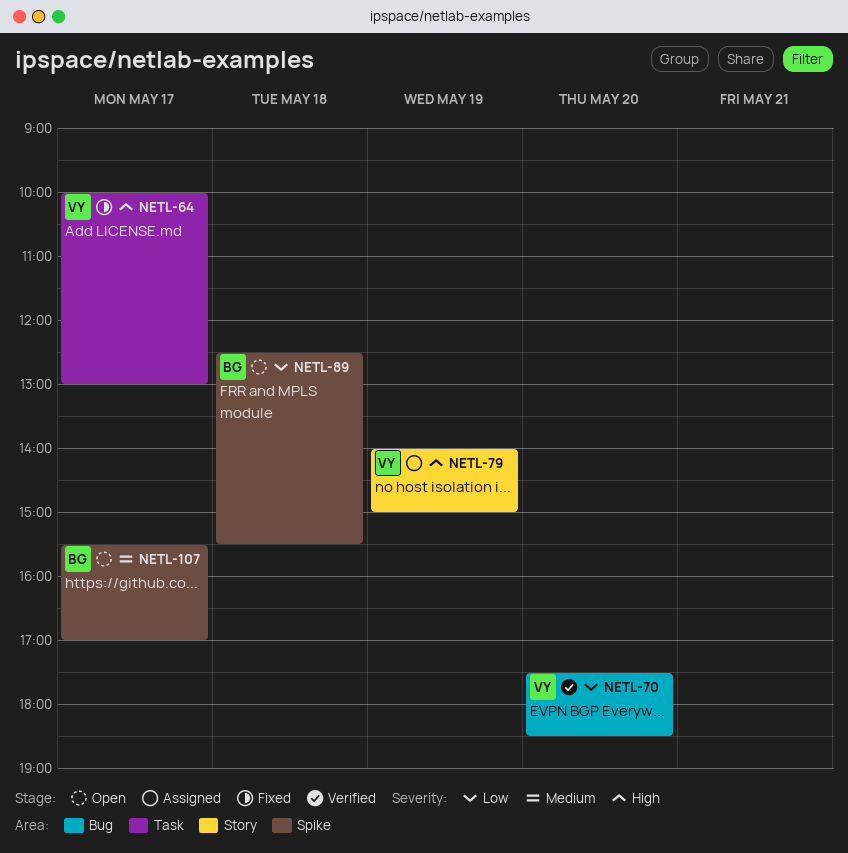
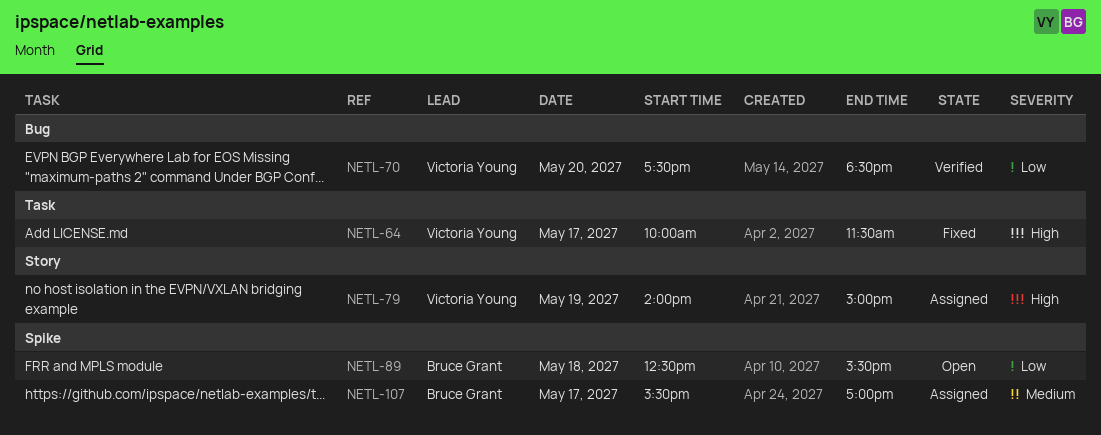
NETL-64, ends: 13:00 -> 11:30
NETL-107, status: Open -> Assigned

